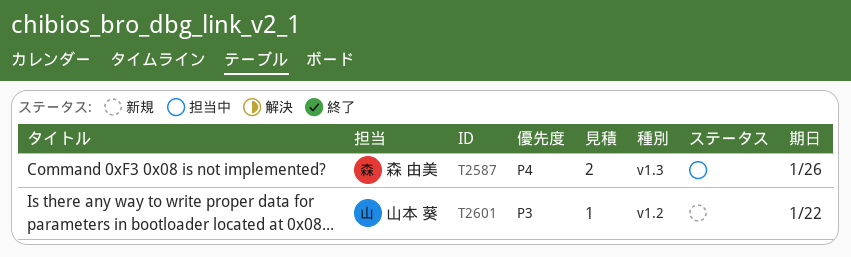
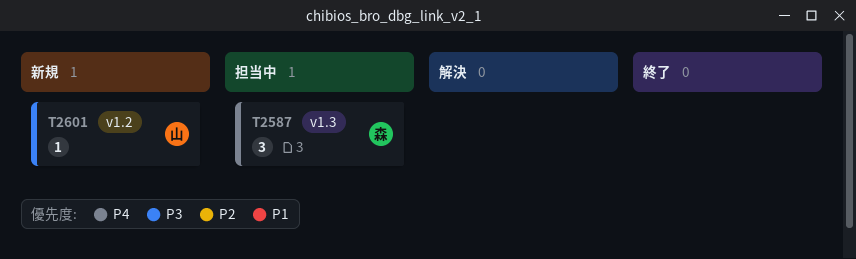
T2587, estimate: 2 -> 3

